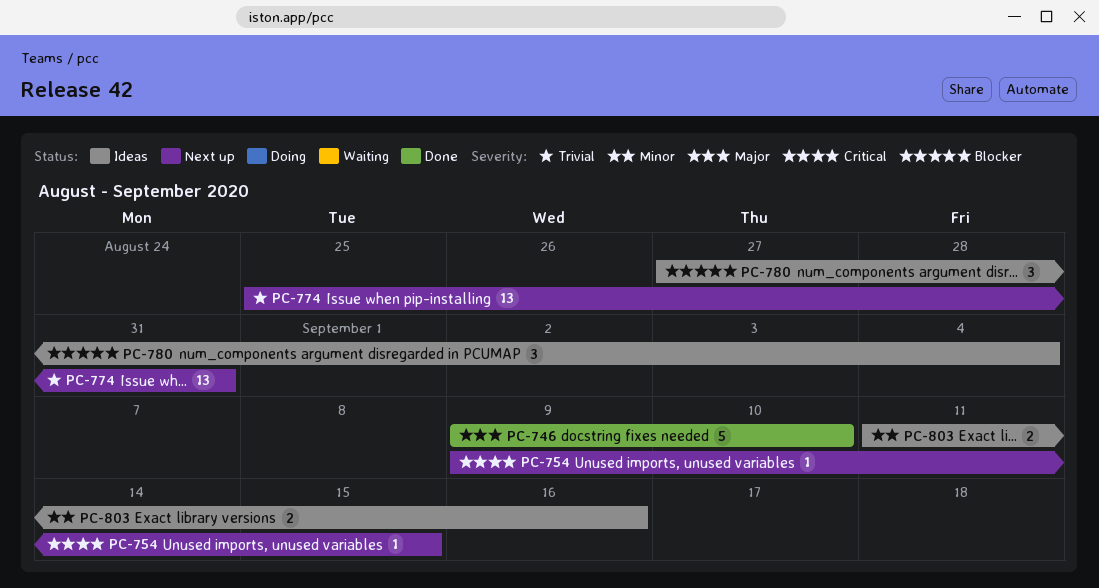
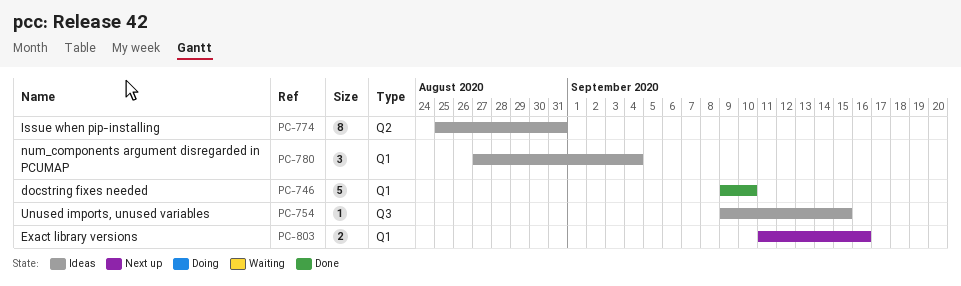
PC-754, status: Next up -> Ideas
PC-774, status: Next up -> Ideas
PC-774, estimate: 13 -> 8
PC-803, status: Ideas -> Next up

